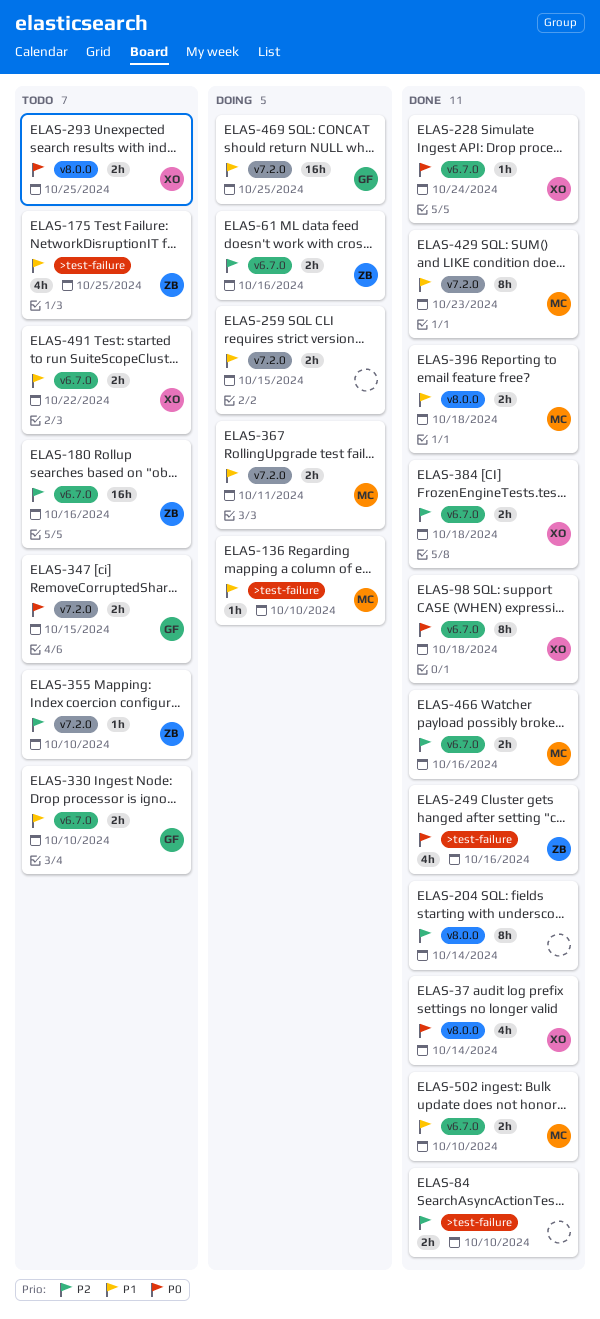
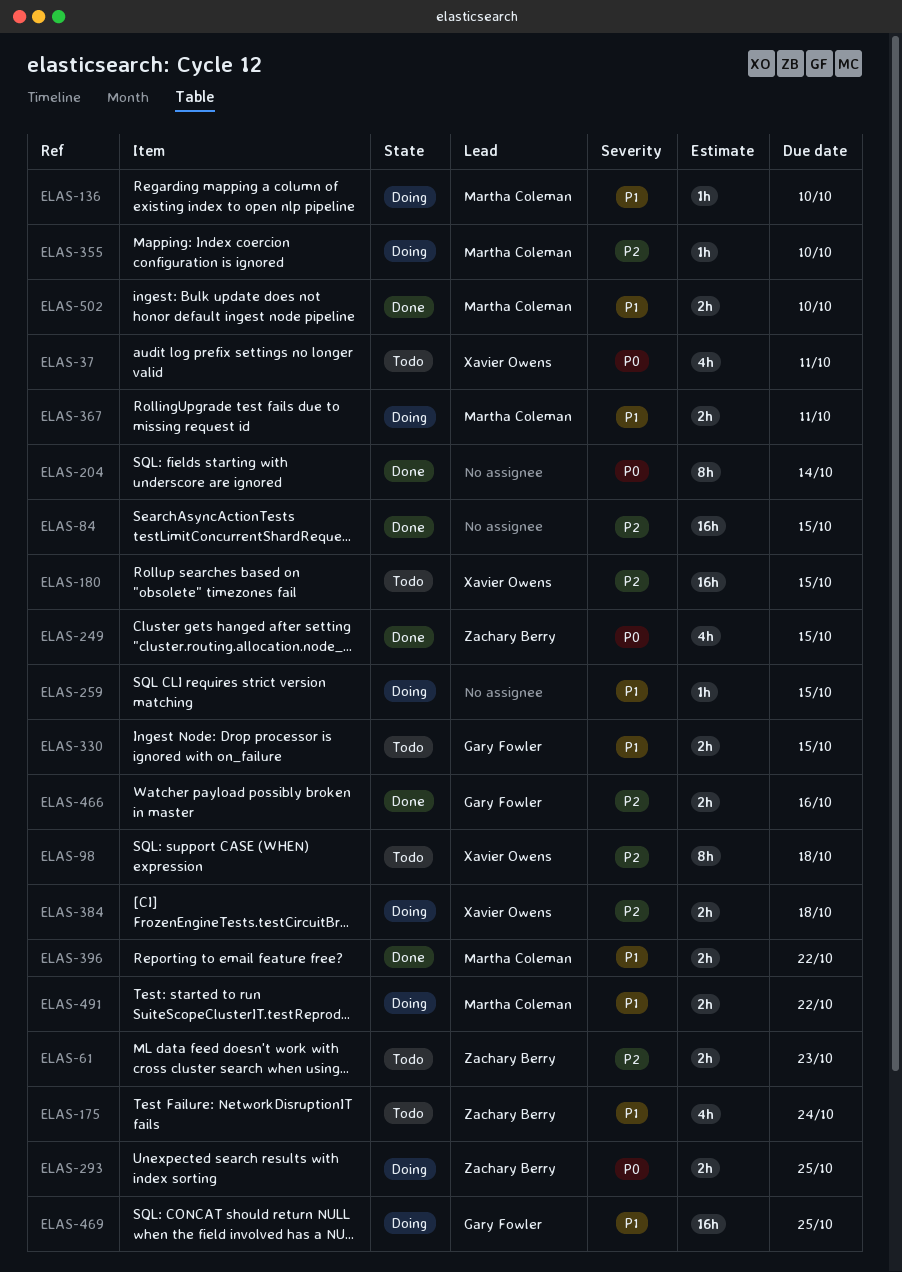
ELAS-37, status: Done -> Todo
ELAS-37, due: Oct 14 -> Oct 11
ELAS-61, status: Doing -> Todo
ELAS-61, due: Oct 16 -> Oct 23
ELAS-84, estimate: 2h -> 16h
ELAS-84, due: Oct 10 -> Oct 15
ELAS-98, status: Done -> Todo
ELAS-98, priority: P0 -> P2
ELAS-175, due: Oct 25 -> Oct 24
ELAS-180, owner: Zachary Berry -> Xavier Owens
ELAS-180, due: Oct 16 -> Oct 15
ELAS-204, priority: P2 -> P0
ELAS-228: present -> none
ELAS-249, due: Oct 16 -> Oct 15
ELAS-259, estimate: 2h -> 1h
ELAS-293, status: Todo -> Doing
ELAS-293, owner: Xavier Owens -> Zachary Berry
ELAS-330, due: Oct 10 -> Oct 15
ELAS-347: present -> none
ELAS-355, status: Todo -> Doing
ELAS-355, owner: Zachary Berry -> Martha Coleman
ELAS-384, status: Done -> Doing
ELAS-396, due: Oct 18 -> Oct 22
ELAS-429: present -> none
ELAS-466, owner: Martha Coleman -> Gary Fowler
ELAS-491, status: Todo -> Doing
ELAS-491, owner: Xavier Owens -> Martha Coleman

